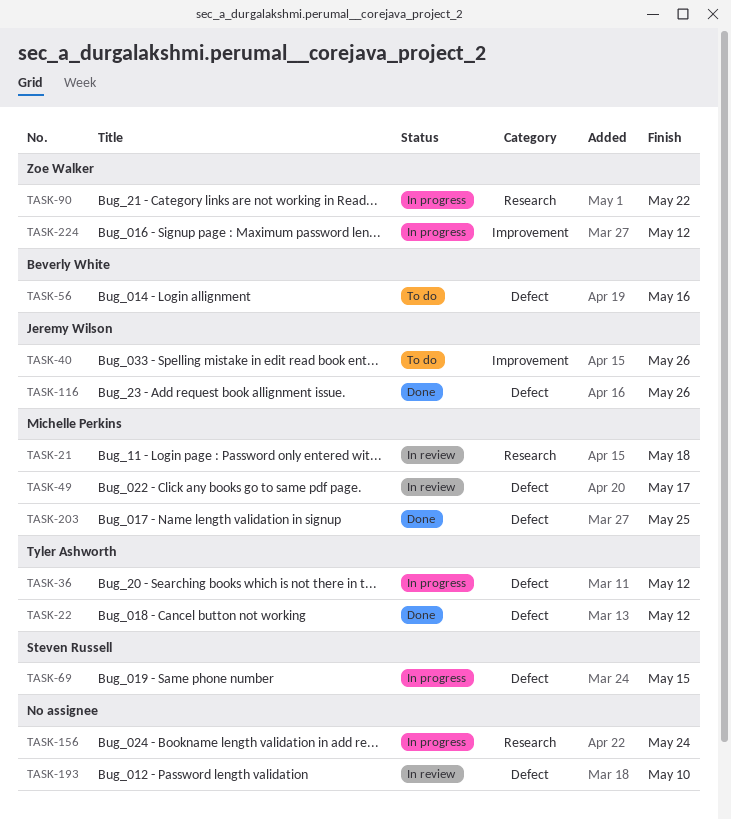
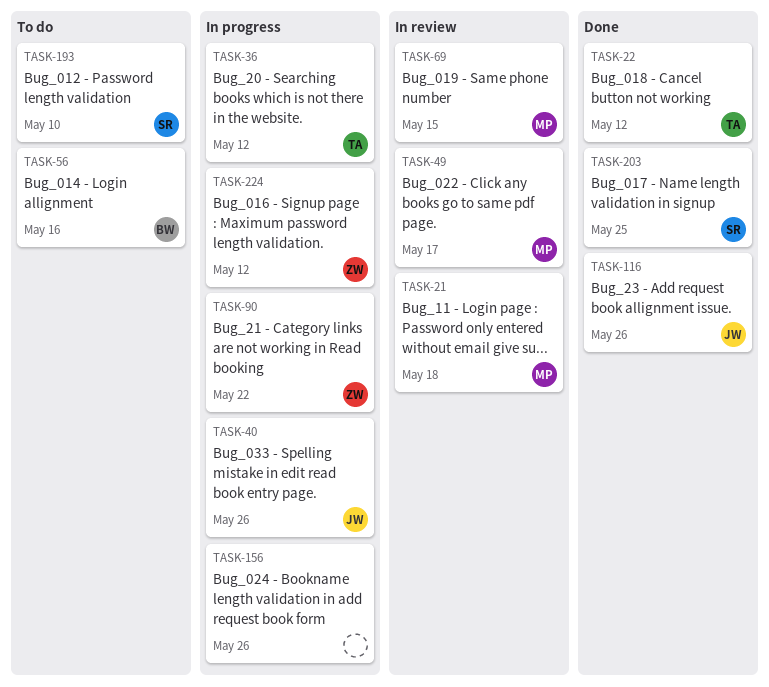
TASK-40, status: To do -> In progress
TASK-69, status: In progress -> In review
TASK-69, owner: Steven Russell -> Michelle Perkins
TASK-156, due: May 24 -> May 26
TASK-193, status: In review -> To do
TASK-193, owner: none -> Steven Russell
TASK-203, owner: Michelle Perkins -> Steven Russell

